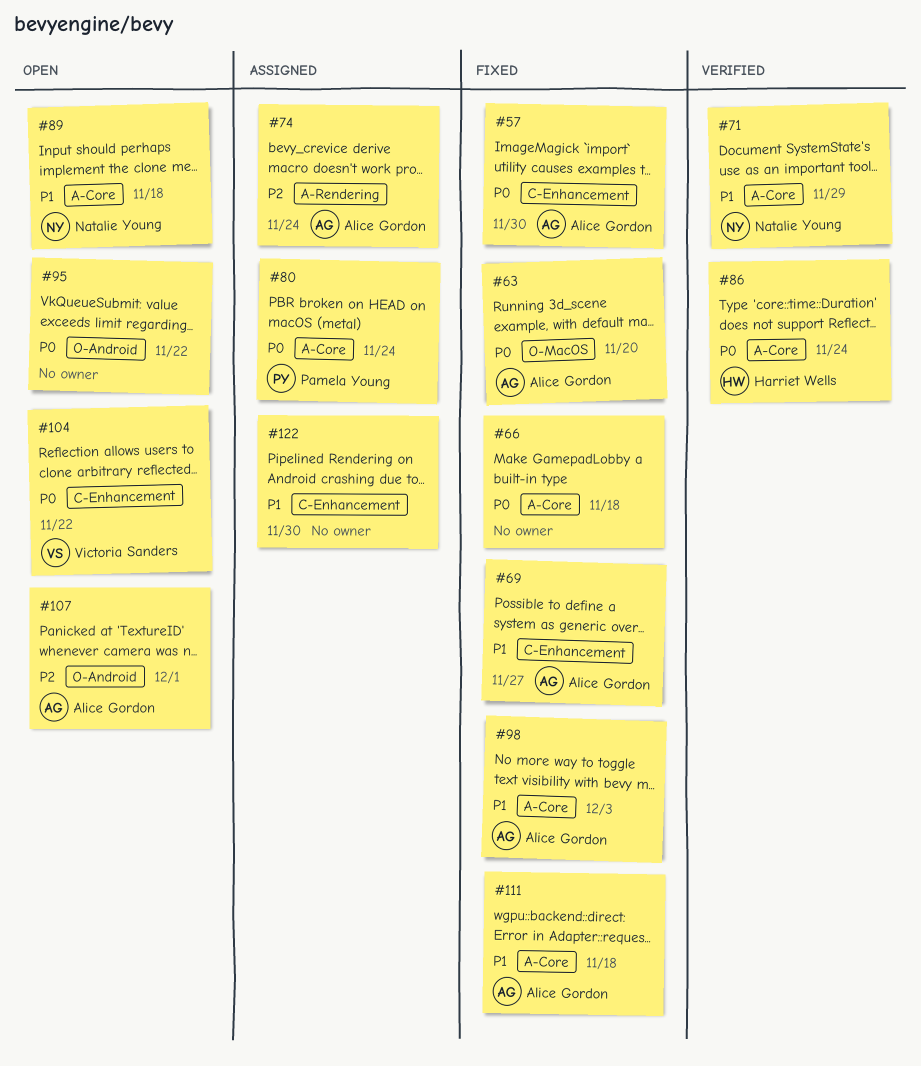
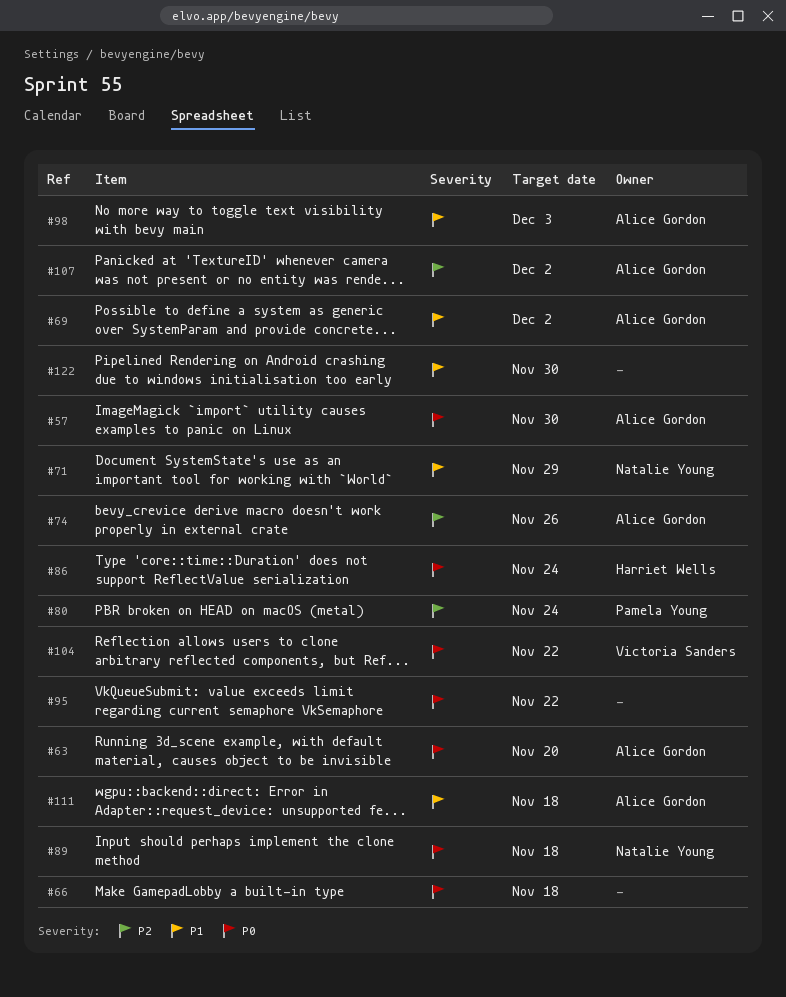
#69, due: Nov 27 -> Dec 2
#74, due: Nov 24 -> Nov 26
#80, priority: P0 -> P2
#89, priority: P1 -> P0
#107, due: Dec 1 -> Dec 2

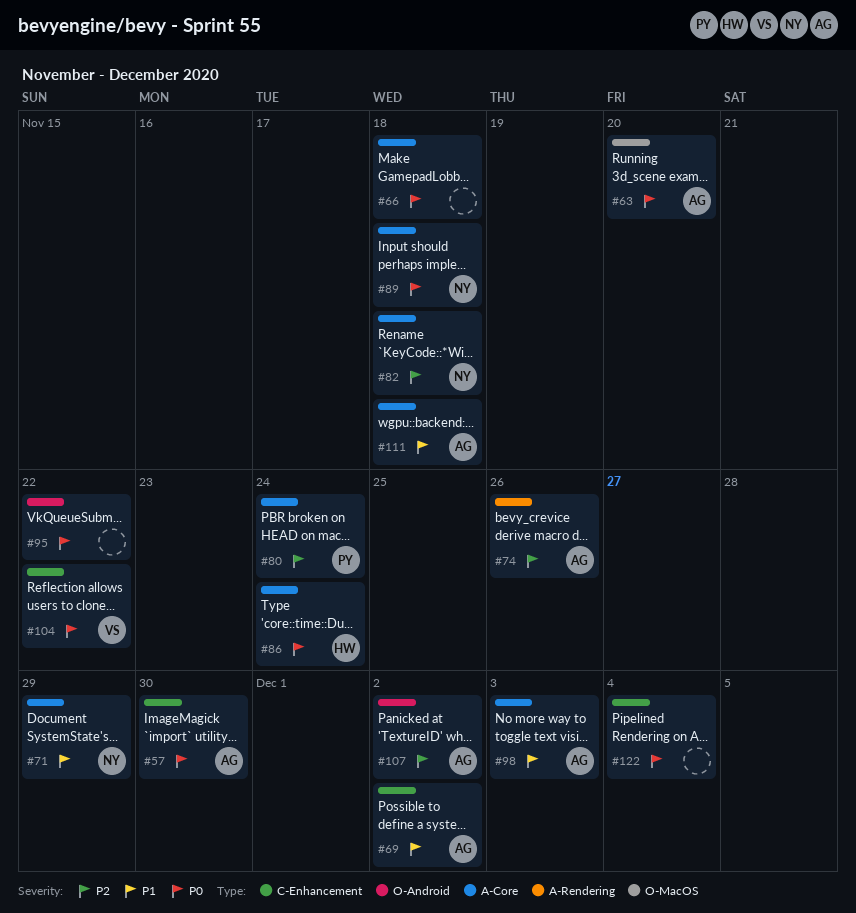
#82: none -> present
#122, priority: P1 -> P0
#122, due: Nov 30 -> Dec 4

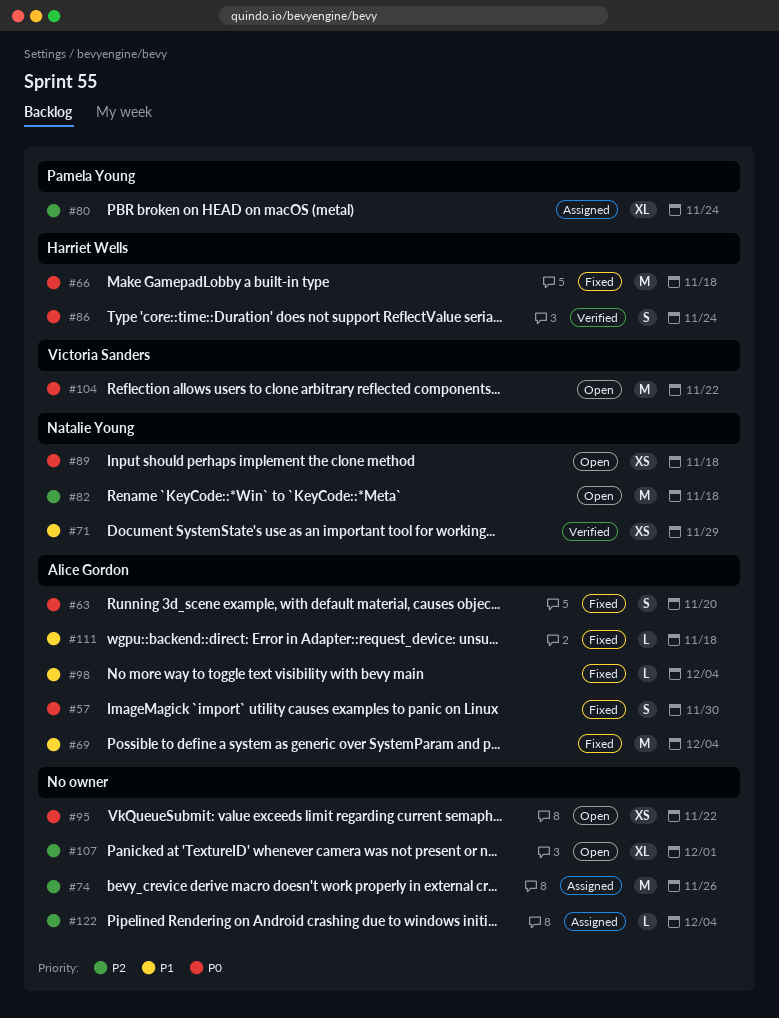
#66, owner: none -> Harriet Wells
#69, due: Dec 2 -> Dec 4
#74, owner: Alice Gordon -> none
#98, due: Dec 3 -> Dec 4
#107, owner: Alice Gordon -> none
#107, due: Dec 2 -> Dec 1
#122, priority: P0 -> P2

